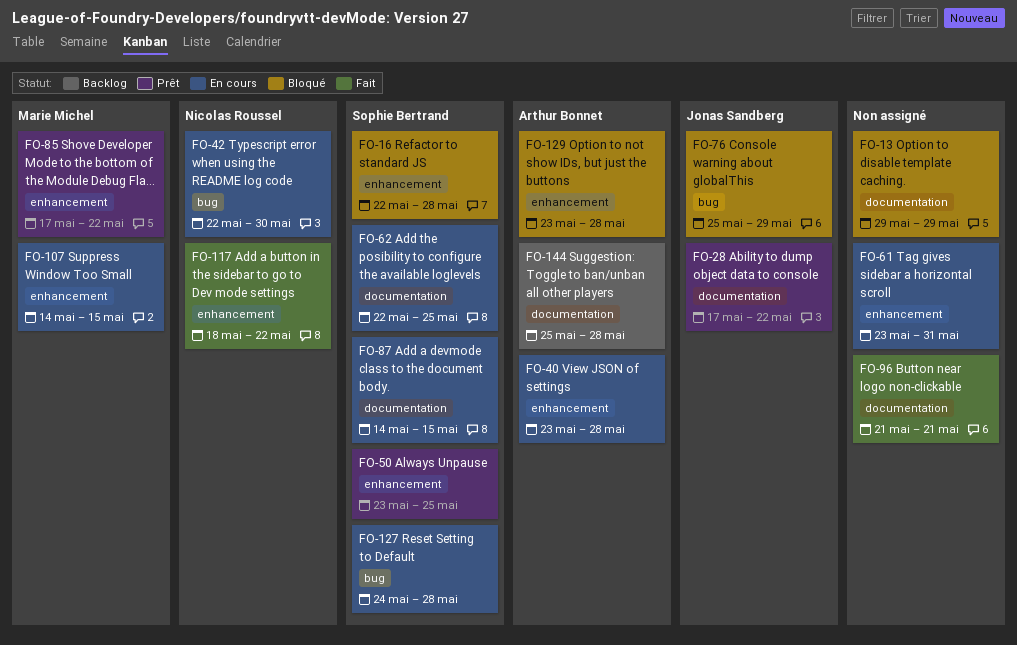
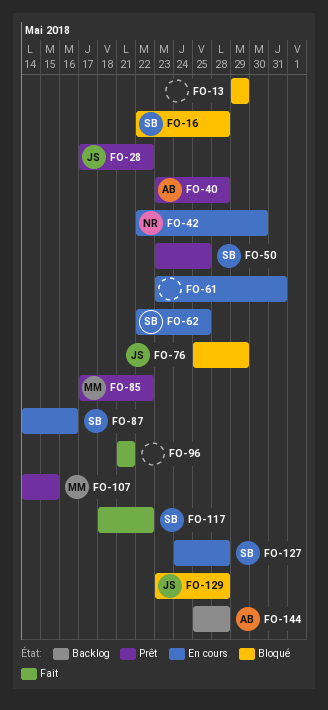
FO-40, status: En cours -> Prêt
FO-87, due: May 15 -> May 16
FO-107, status: En cours -> Prêt
FO-117, owner: Nicolas Roussel -> Sophie Bertrand
FO-129, owner: Arthur Bonnet -> Jonas Sandberg

